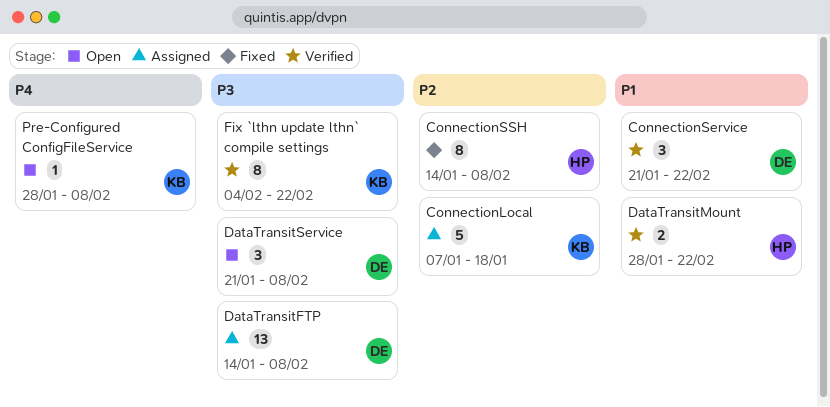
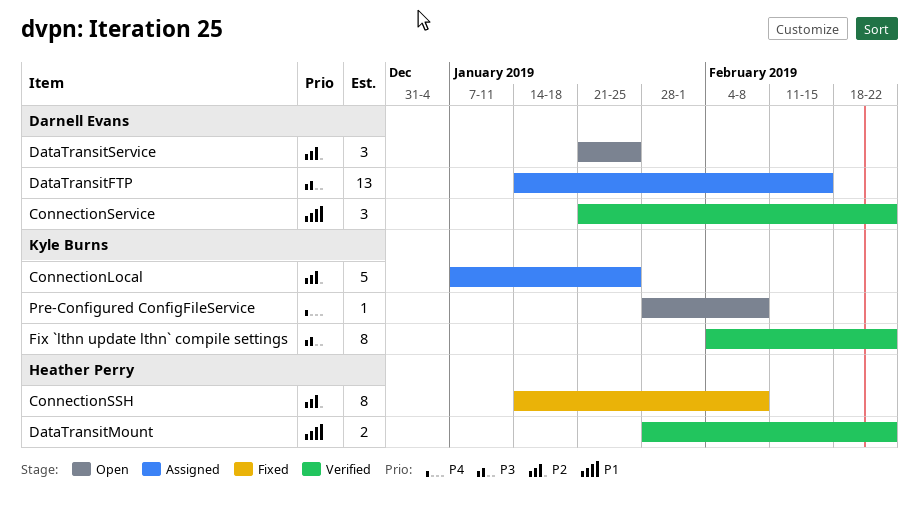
ConnectionLocal, due: Jan 18 -> Jan 25
DataTransitFTP, due: Feb 8 -> Feb 15
DataTransitService, priority: P3 -> P2
DataTransitService, due: Feb 8 -> Jan 25

